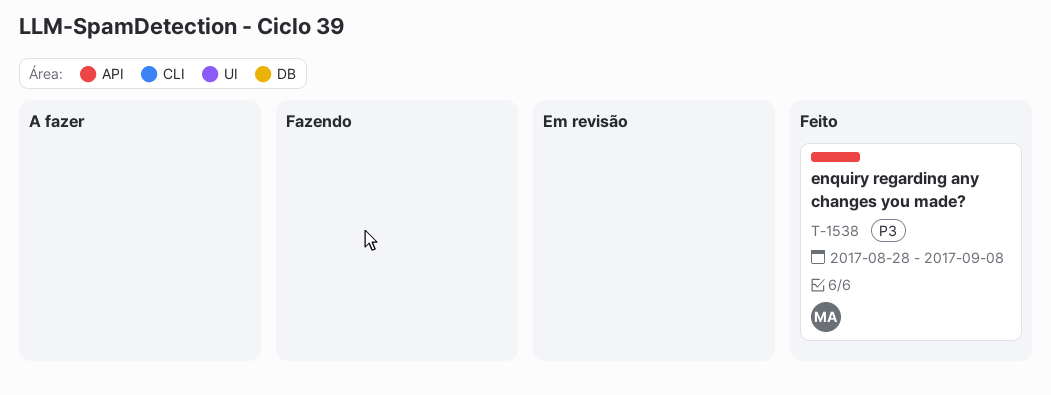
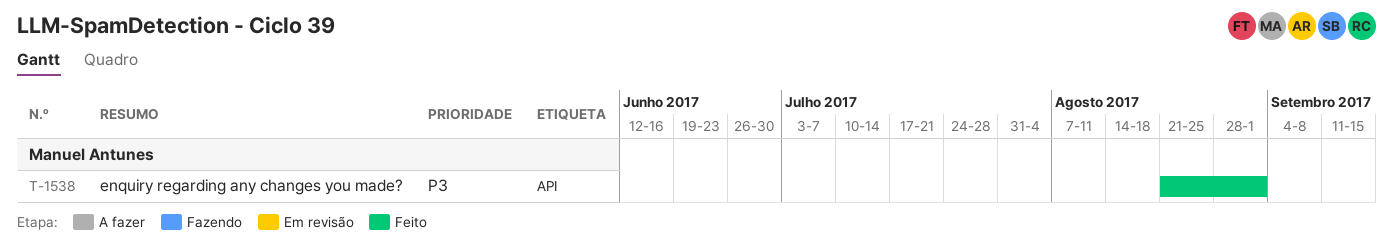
T-1538, start: Aug 28 -> Aug 21
T-1538, due: Sep 8 -> Sep 1

